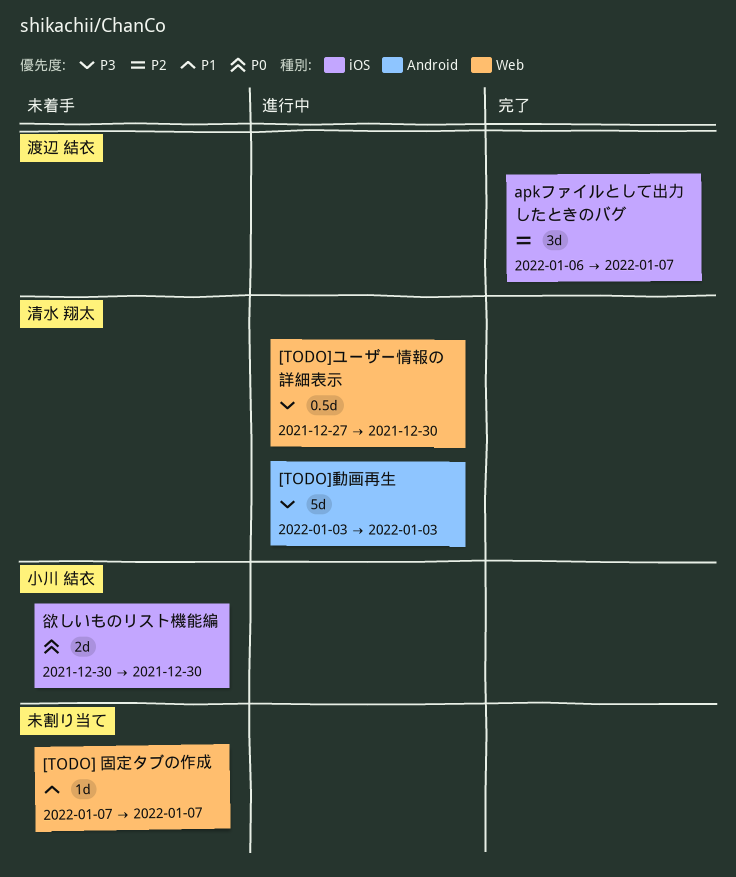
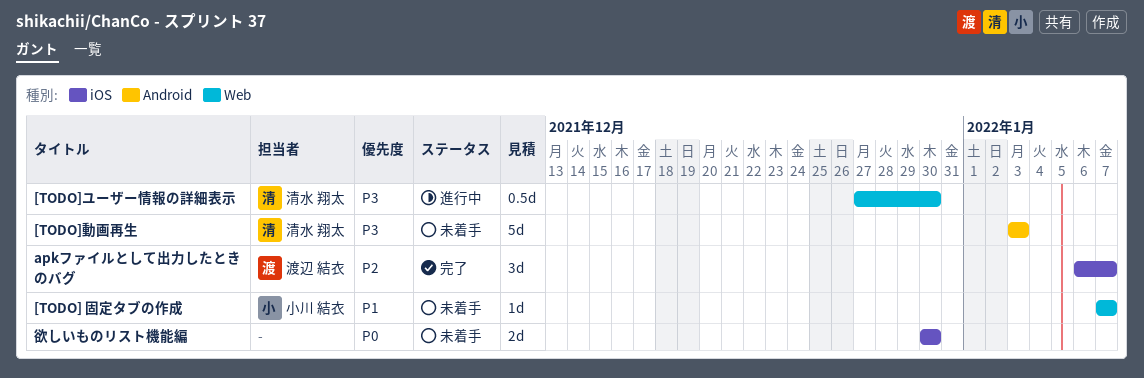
[TODO] 固定タブの作成, owner: none -> 小川 結衣
[TODO]動画再生, status: 進行中 -> 未着手
欲しいものリスト機能編, owner: 小川 結衣 -> none

